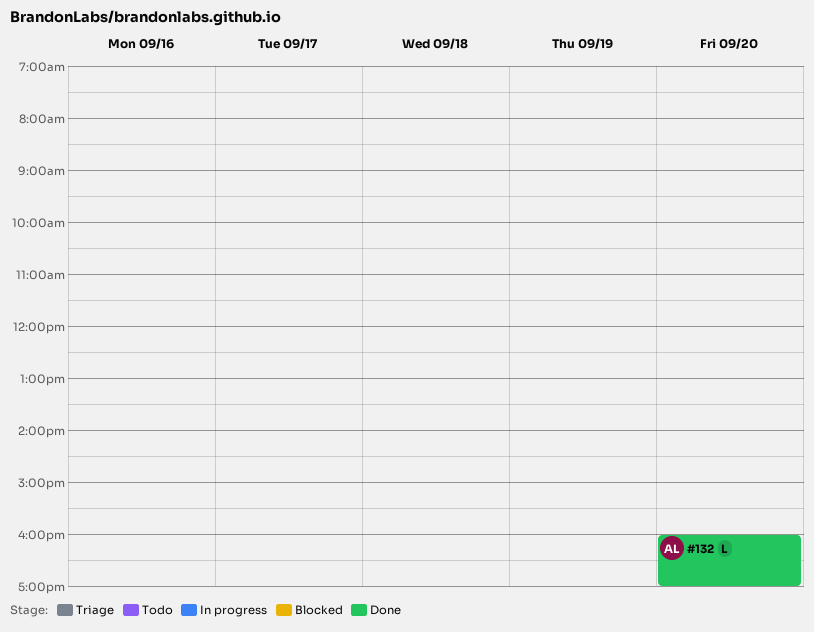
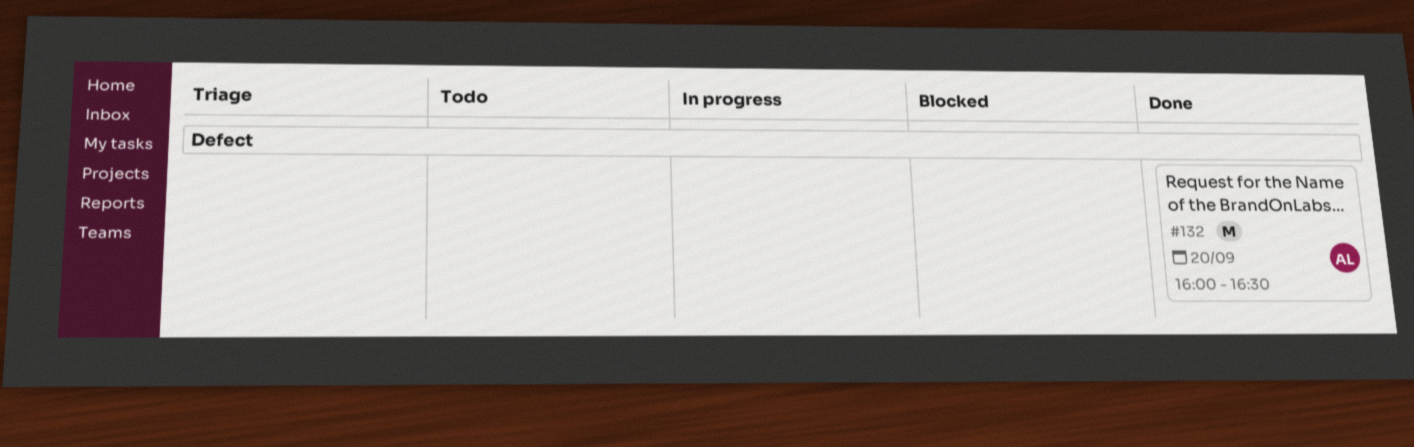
#132, estimate: L -> M
#132, ends: 17:00 -> 16:30

